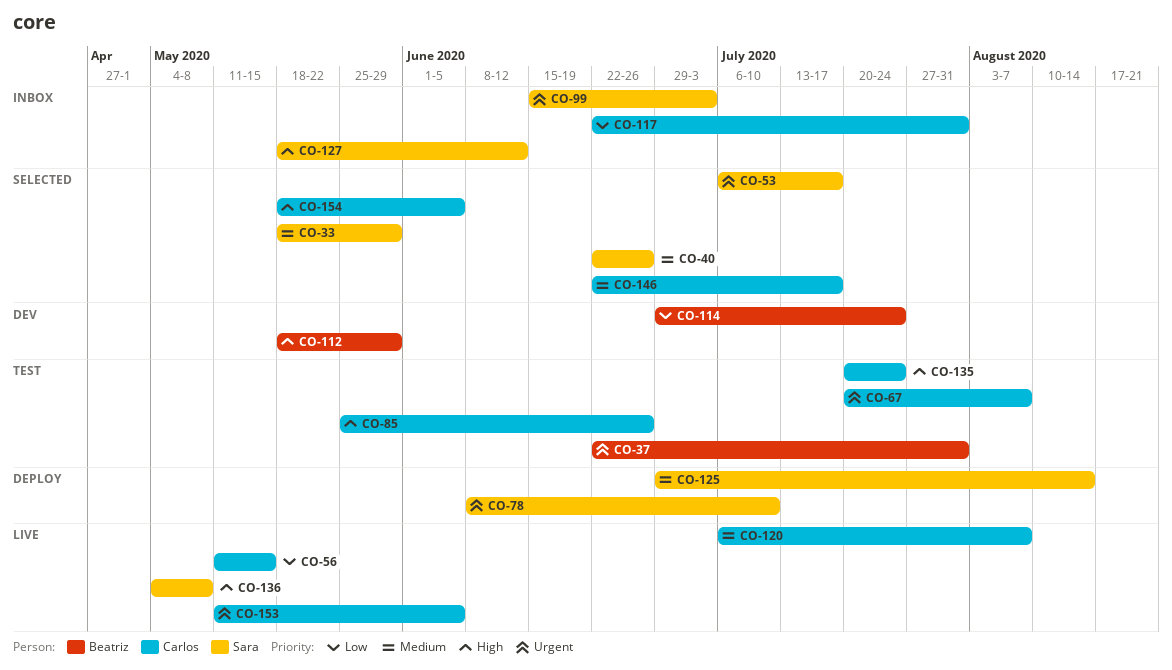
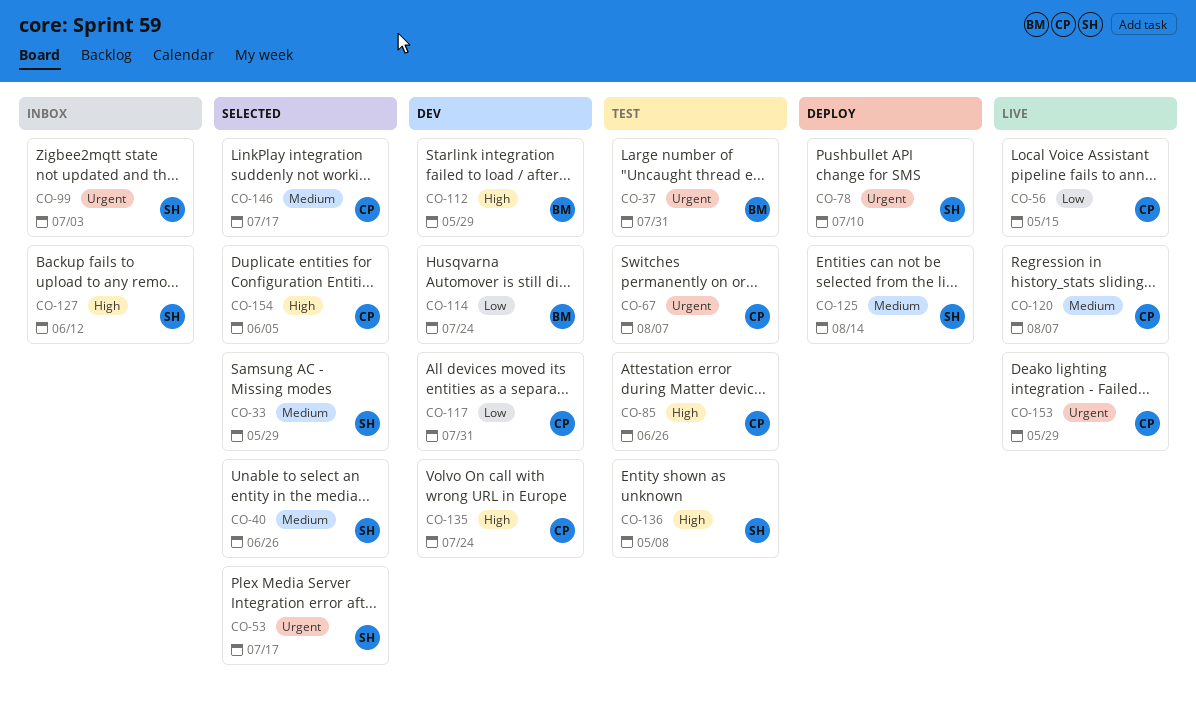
CO-117, status: Inbox -> Dev
CO-135, status: Test -> Dev
CO-136, status: Live -> Test
CO-153, due: Jun 5 -> May 29

